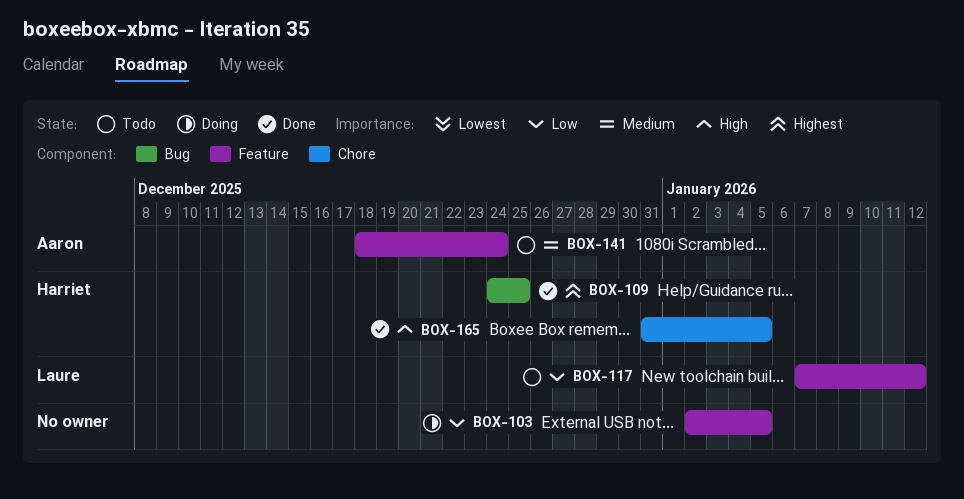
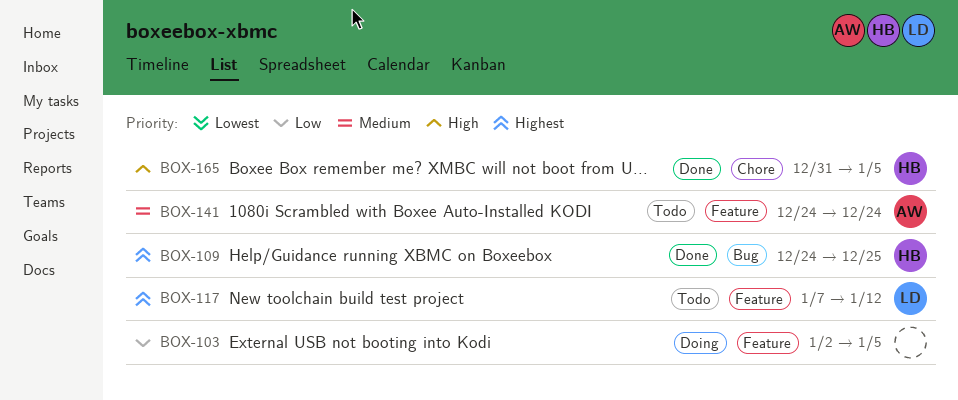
BOX-117, priority: Low -> Highest
BOX-141, start: Dec 18 -> Dec 24

